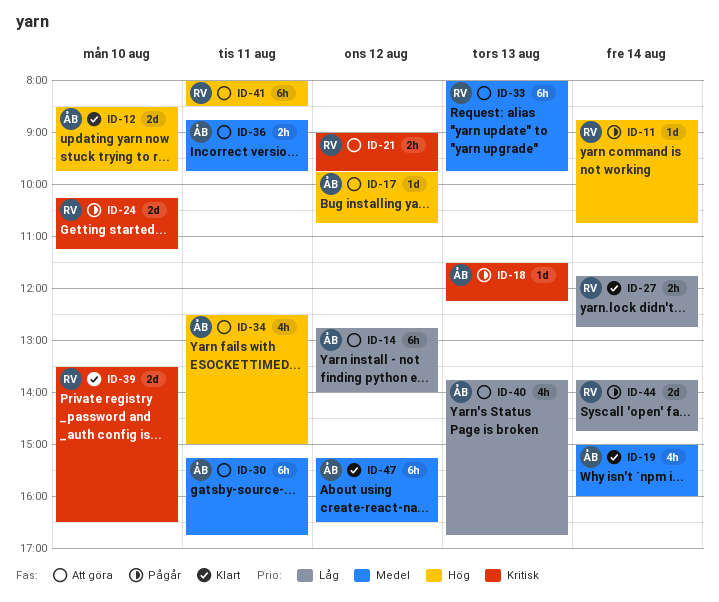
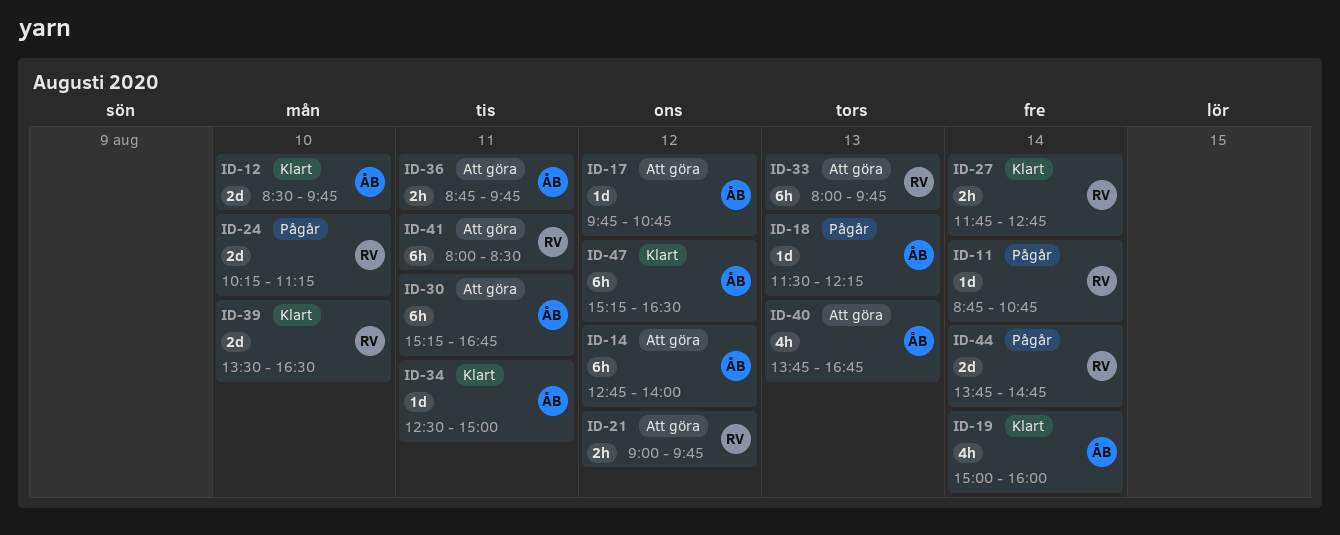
ID-34, status: Att göra -> Klart
ID-34, estimate: 4h -> 1d

